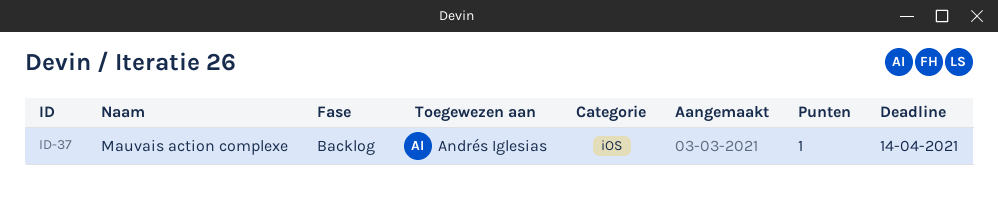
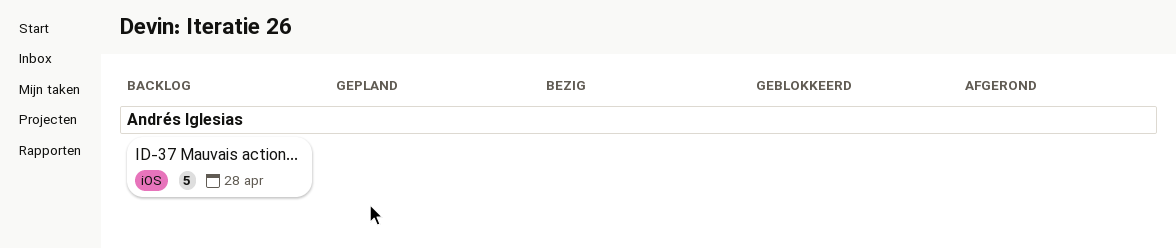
ID-37, estimate: 1 -> 5
ID-37, due: Apr 14 -> Apr 28

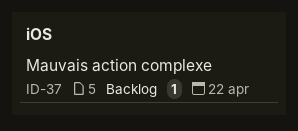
ID-37, estimate: 5 -> 1
ID-37, due: Apr 28 -> Apr 22

